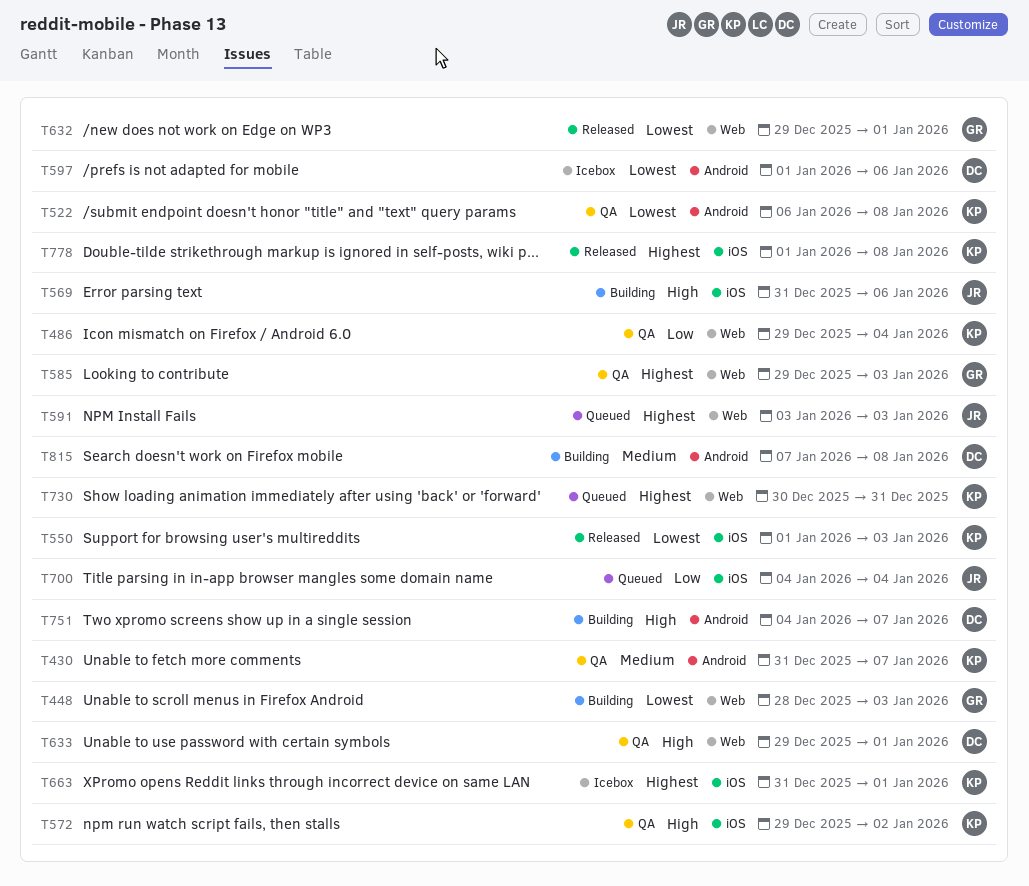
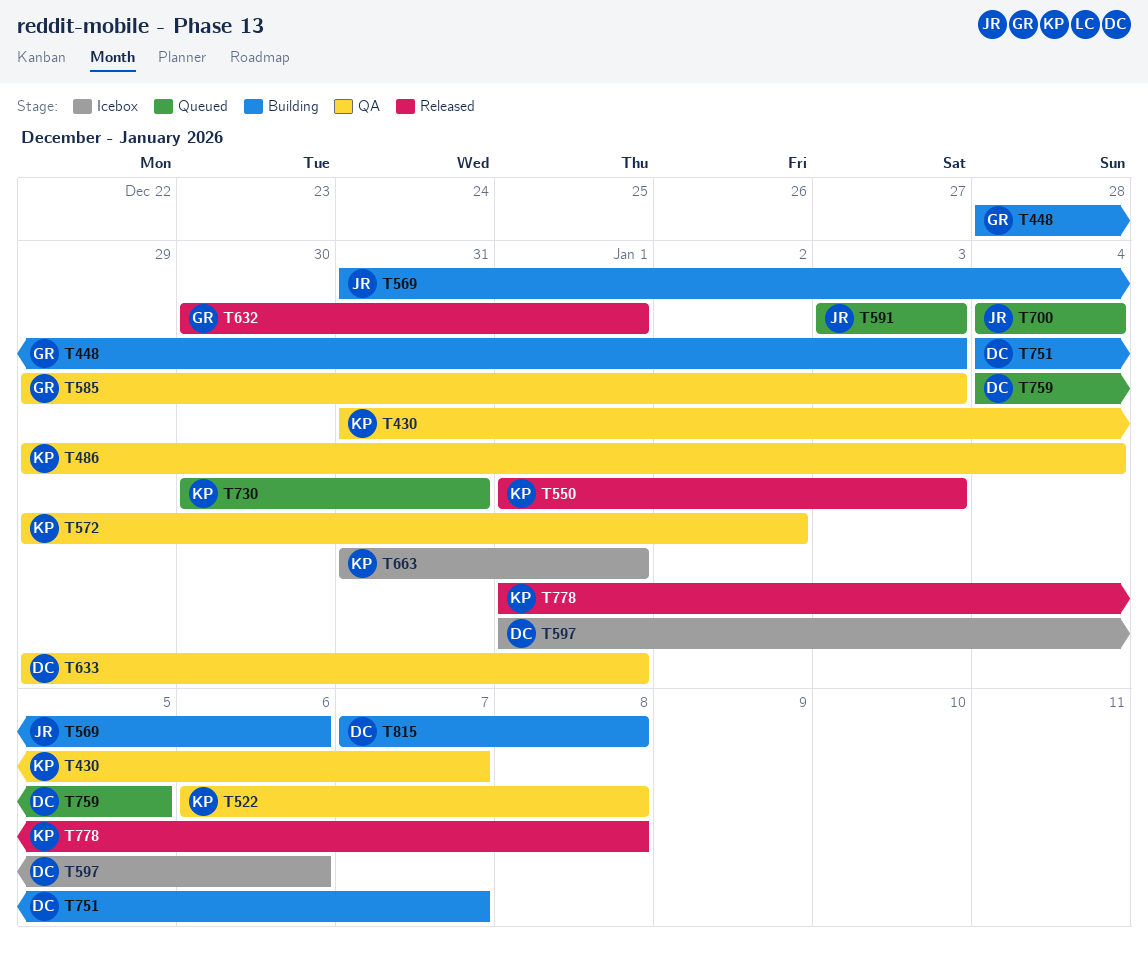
T632, start: Dec 29 -> Dec 30
T759: none -> present

